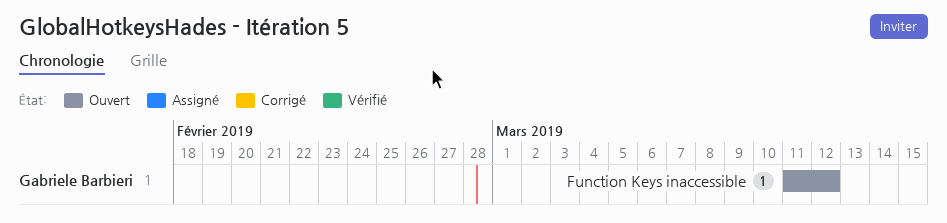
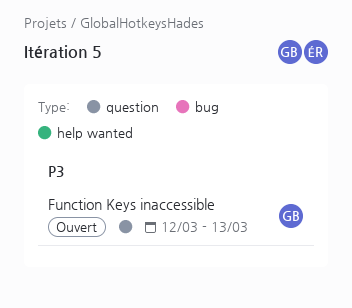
Function Keys inaccessible, start: Mar 11 -> Mar 12
Function Keys inaccessible, due: Mar 12 -> Mar 13

